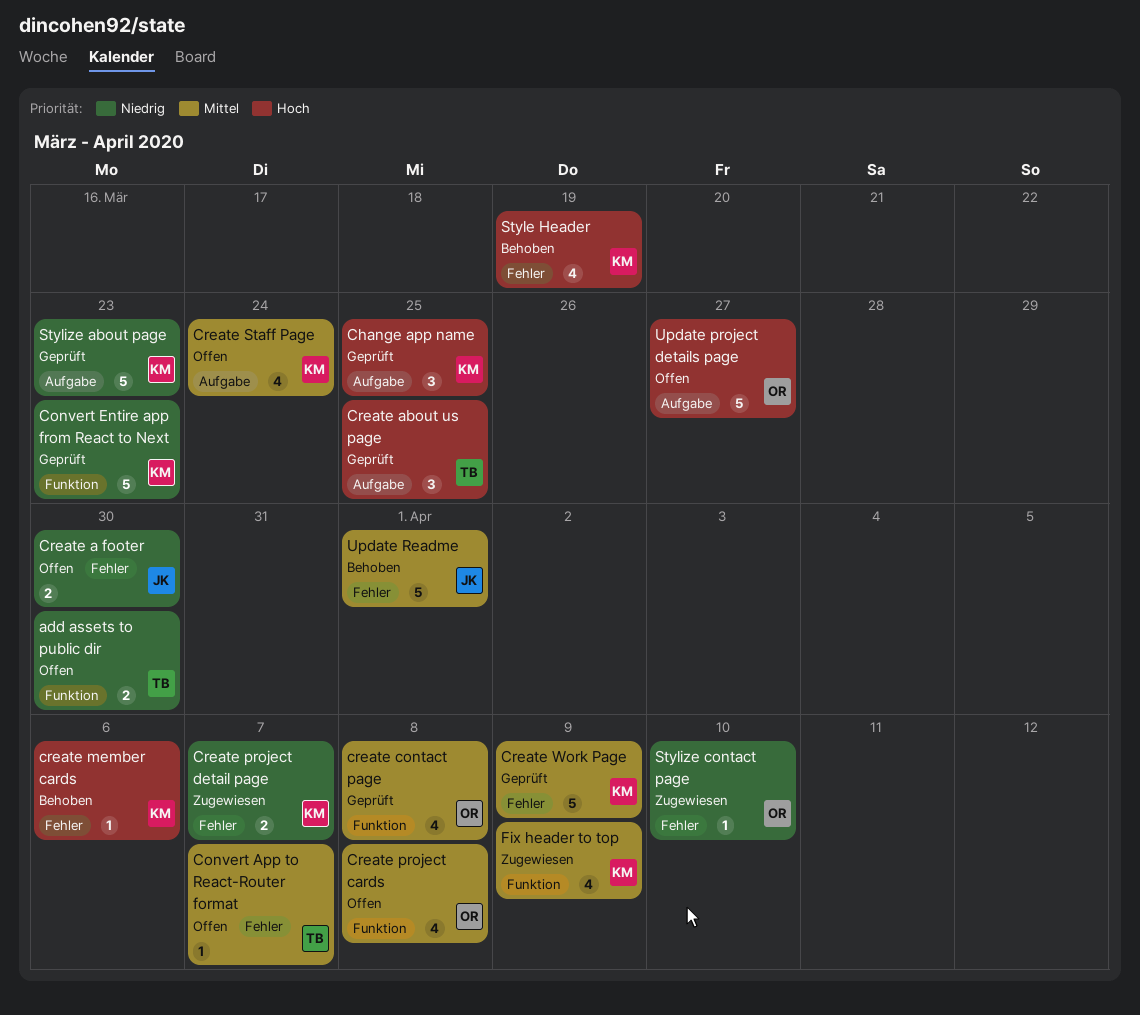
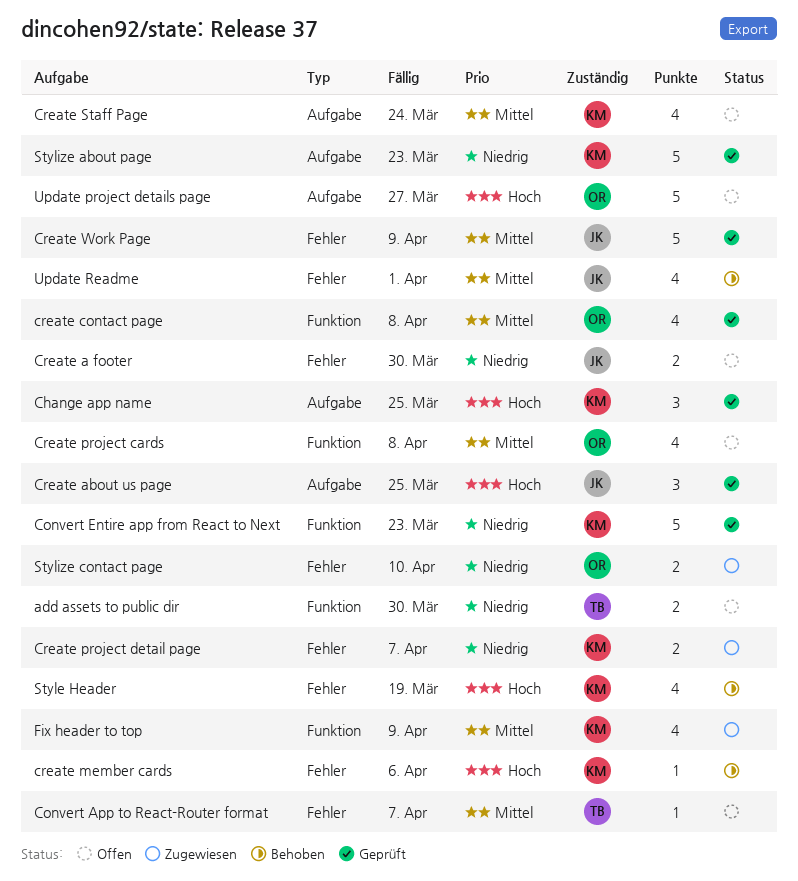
Create about us page, owner: TB -> JK
Create Work Page, owner: KM -> JK
Stylize contact page, estimate: 1 -> 2
Update Readme, estimate: 5 -> 4

